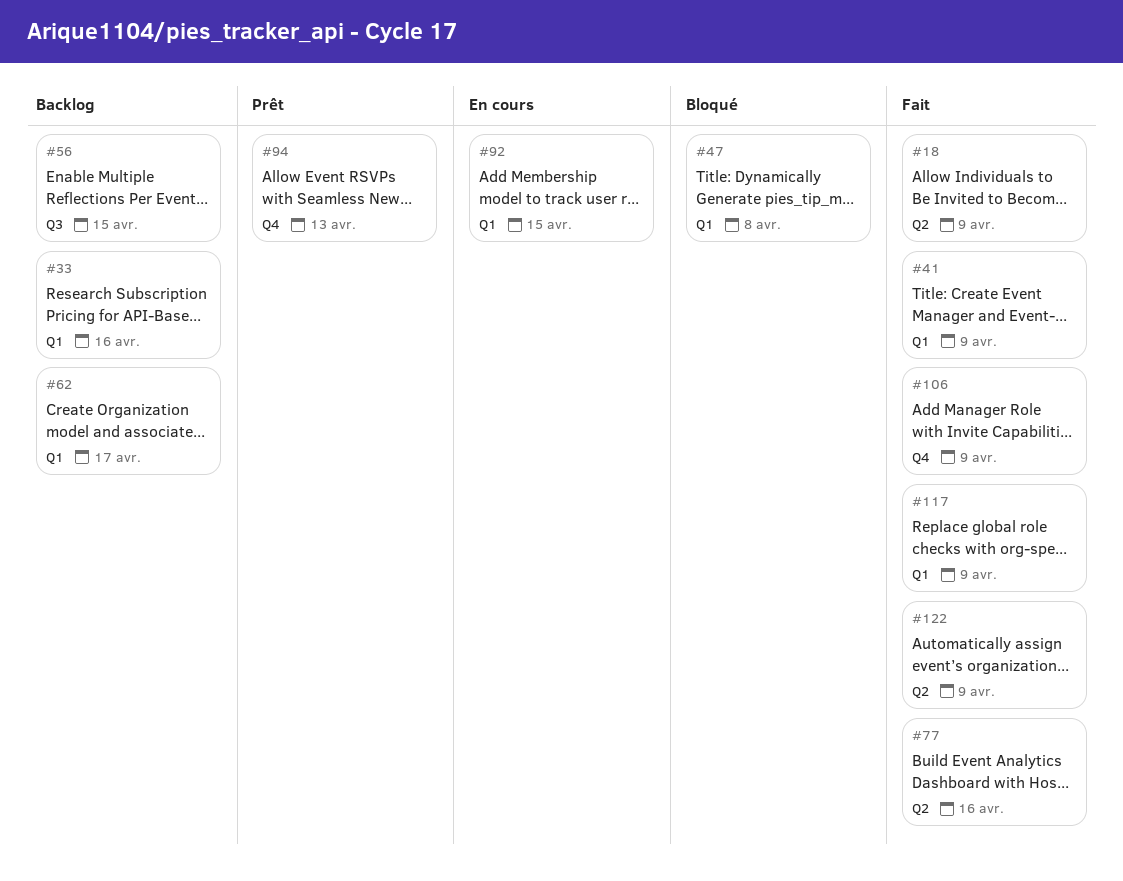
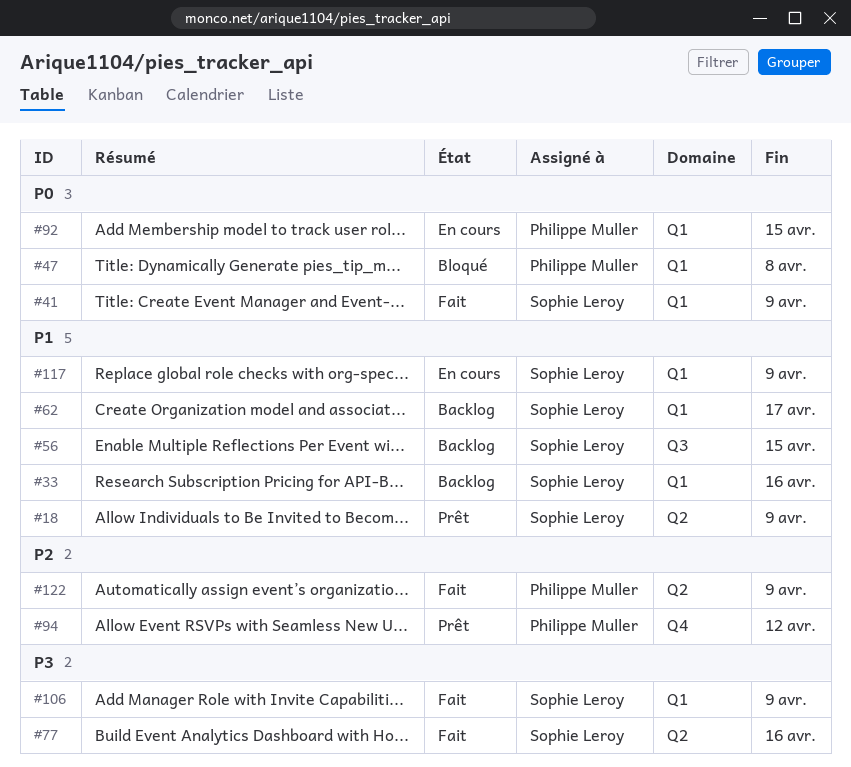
#18, status: Fait -> Prêt
#94, due: Apr 13 -> Apr 12
#106, label: Q4 -> Q1
#117, status: Fait -> En cours

